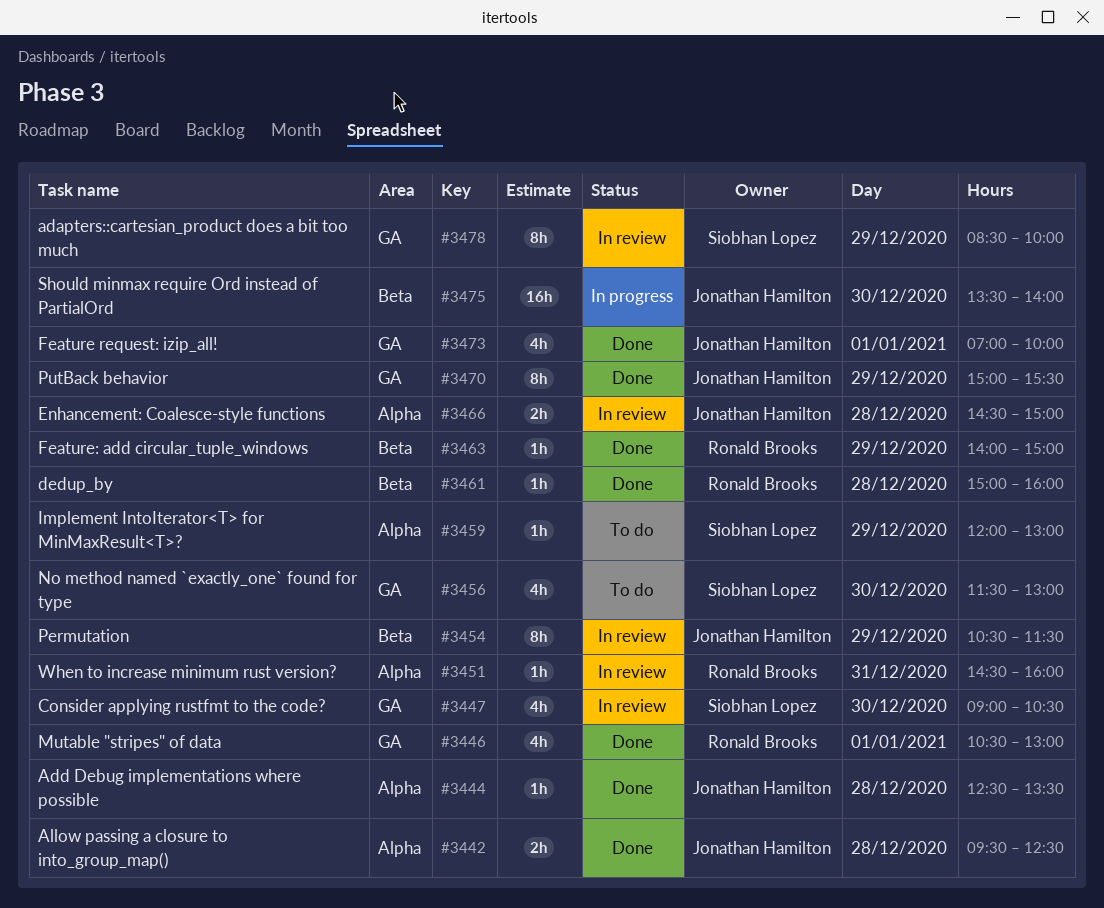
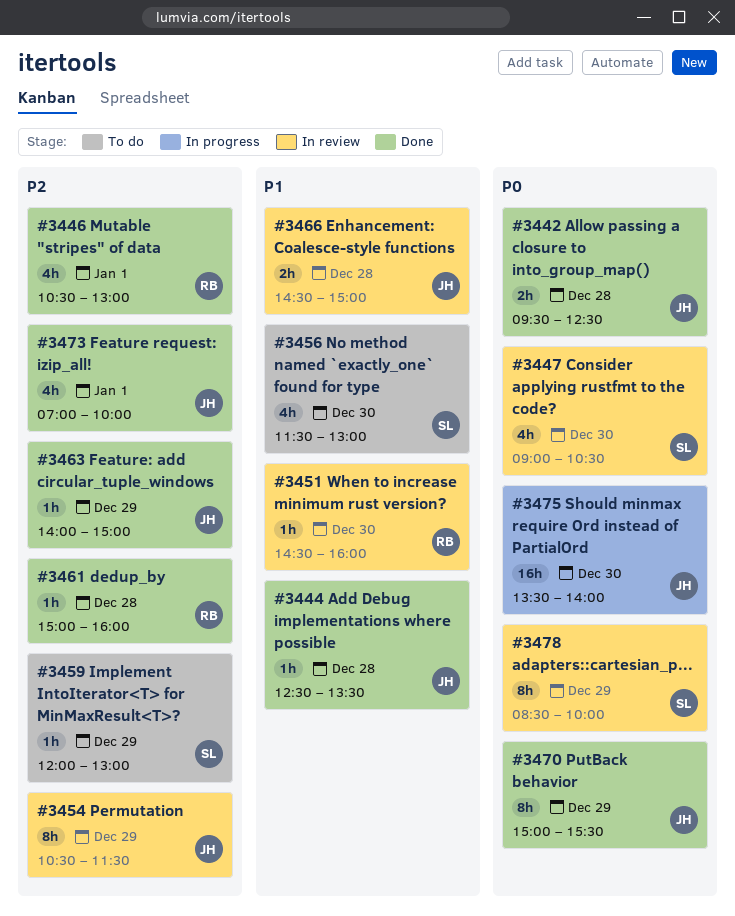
#3451, day: Dec 31 -> Dec 30
#3463, owner: Ronald Brooks -> Jonathan Hamilton

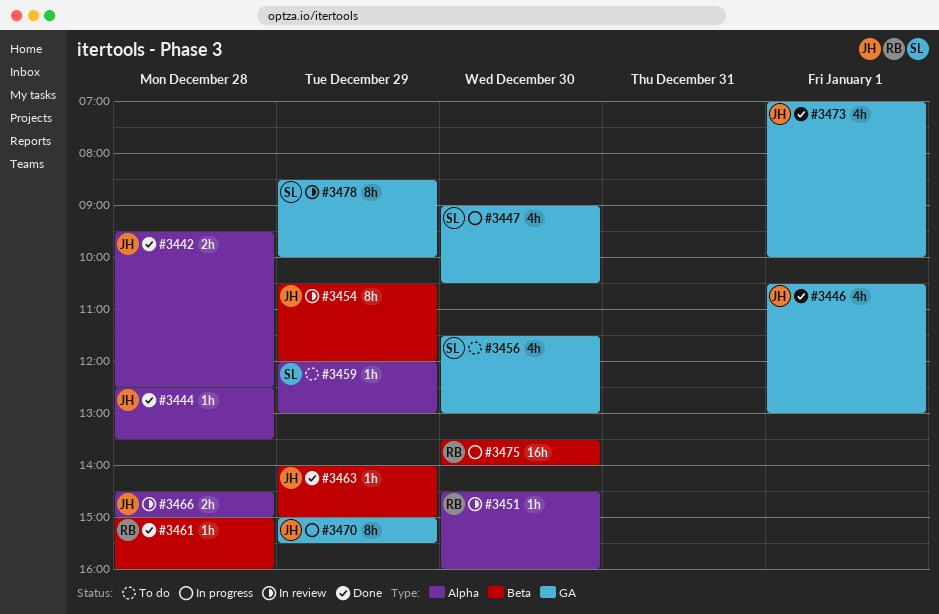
#3446, owner: RB -> JH
#3447, status: In review -> In progress
#3454, ends: 11:30 -> 12:00
#3470, status: Done -> In progress
#3475, owner: JH -> RB

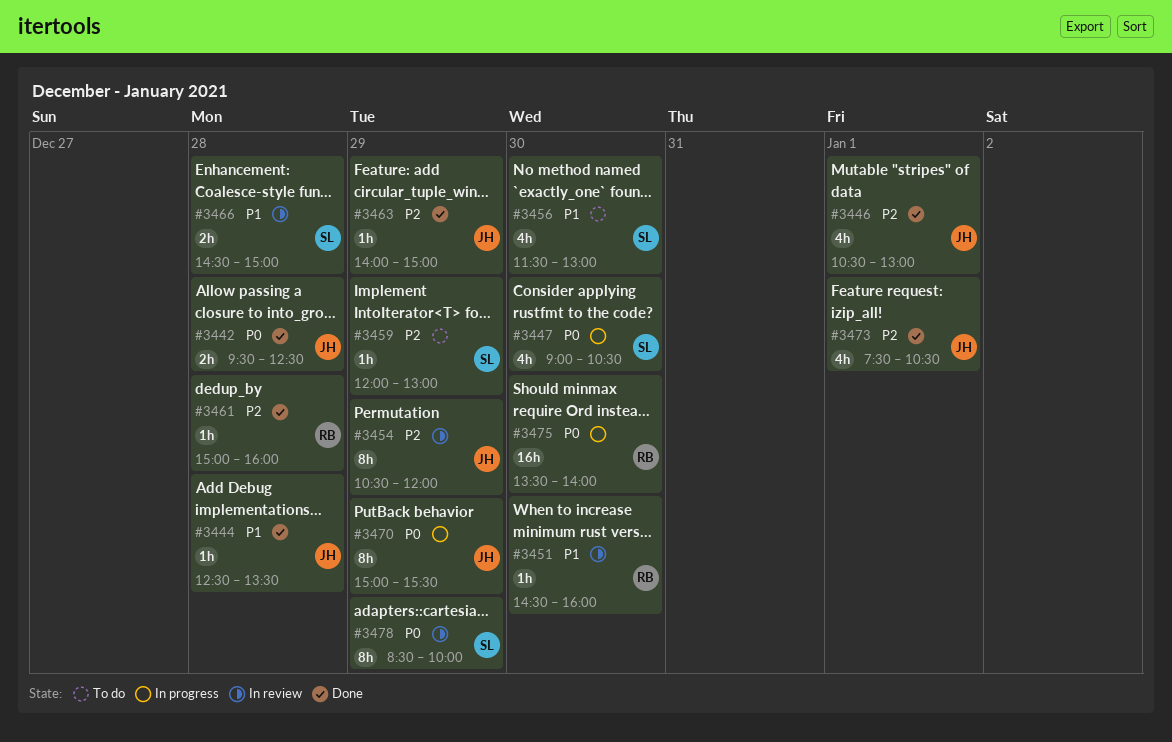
#3466, owner: JH -> SL
#3473, begins: 07:00 -> 07:30
#3473, ends: 10:00 -> 10:30

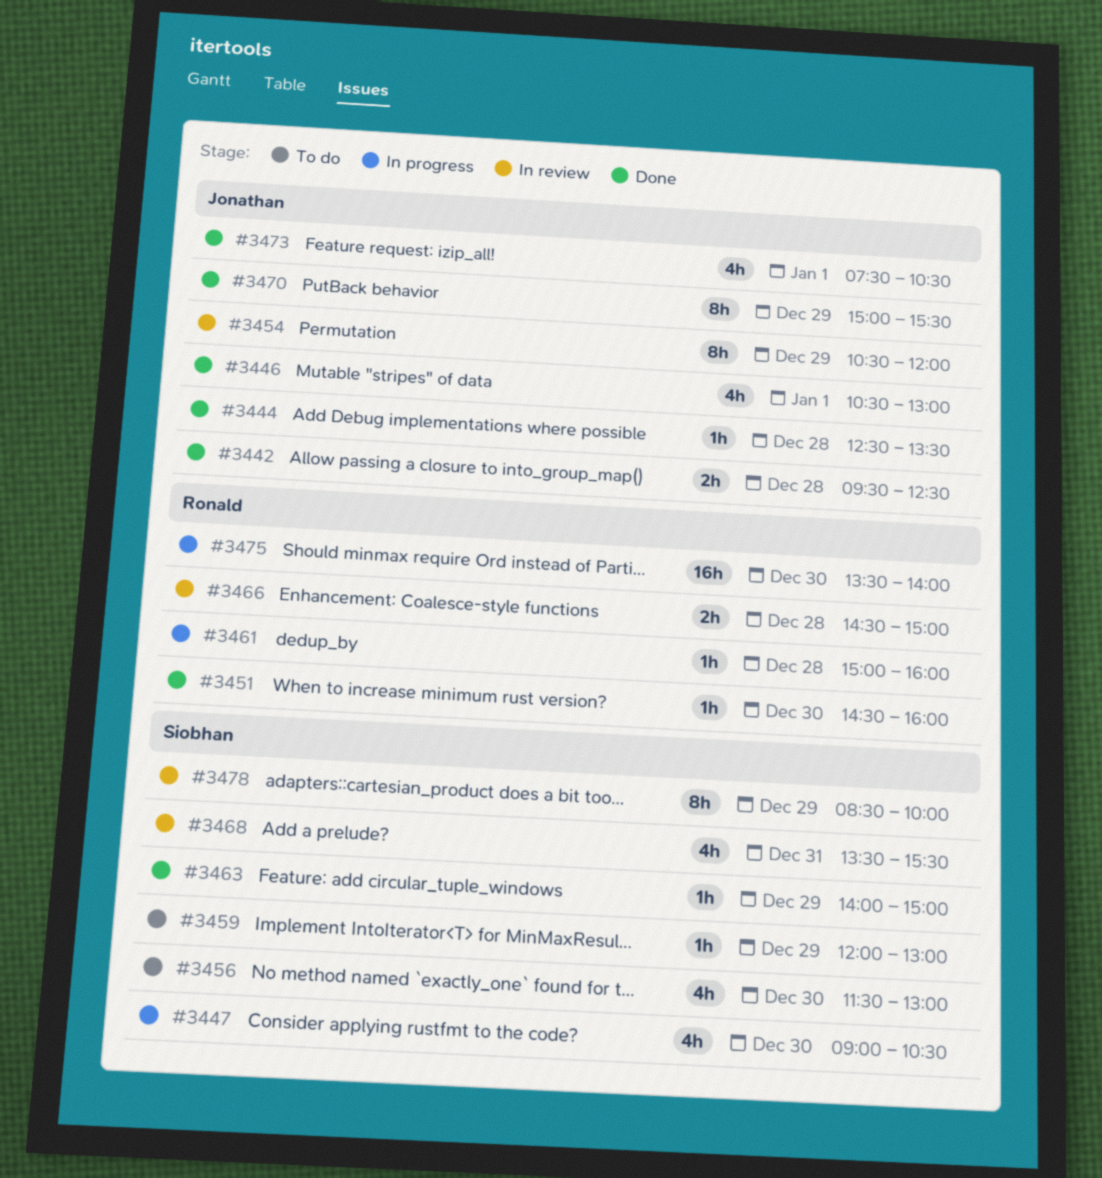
#3451, status: In review -> Done
#3461, status: Done -> In progress
#3463, owner: Jonathan -> Siobhan
#3466, owner: Siobhan -> Ronald
#3468: none -> present
#3470, status: In progress -> Done

